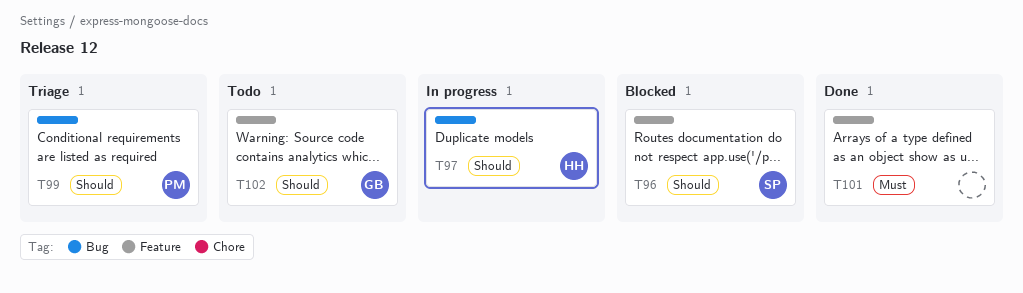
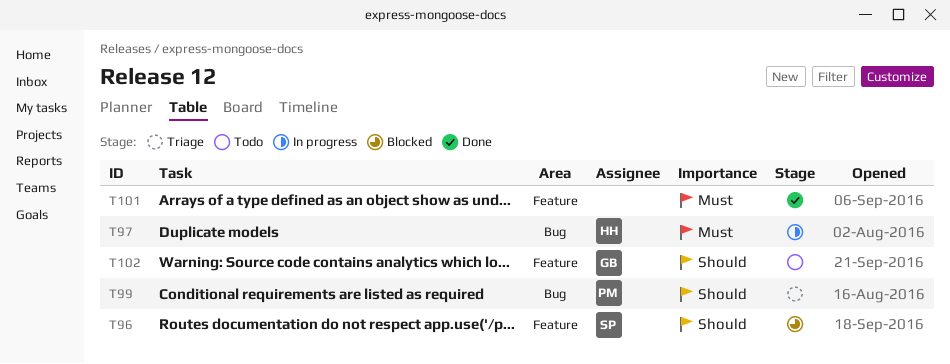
T97, priority: Should -> Must

